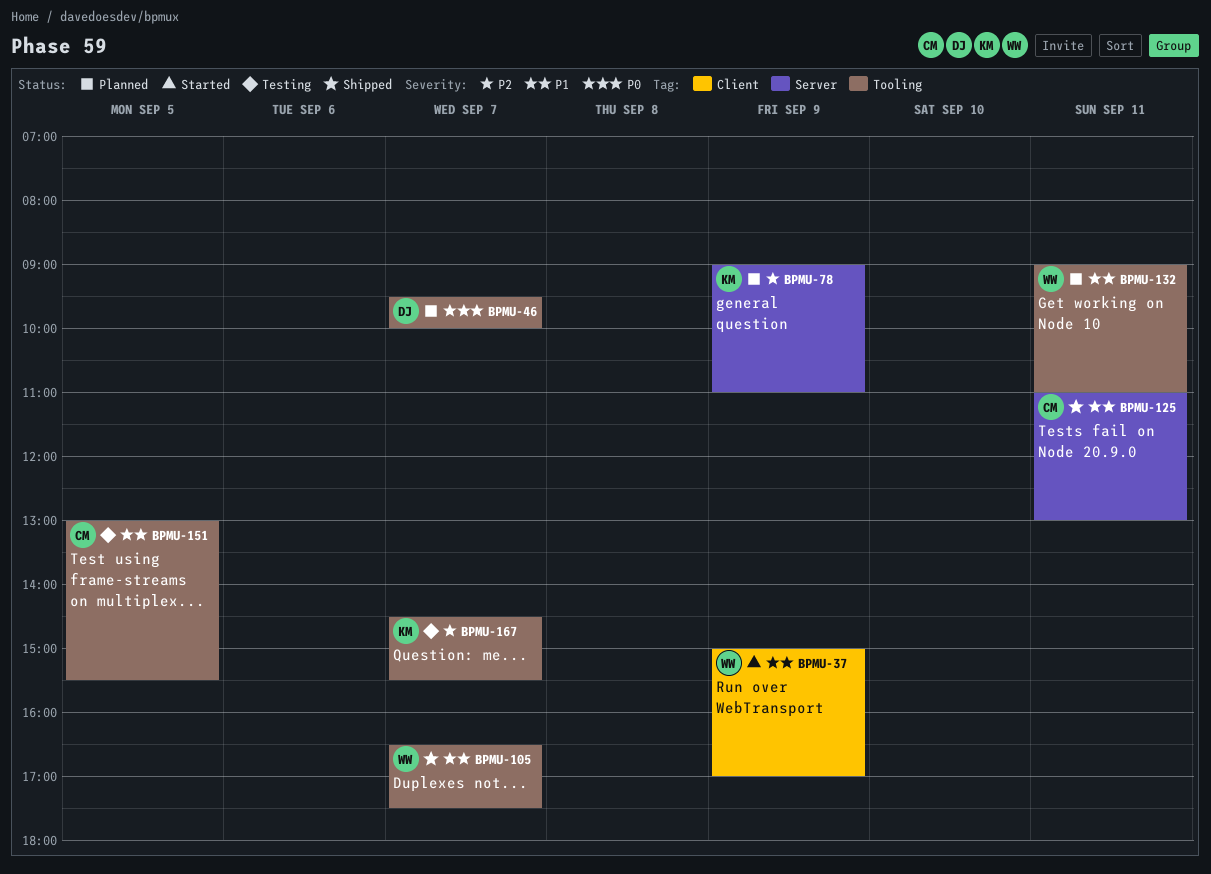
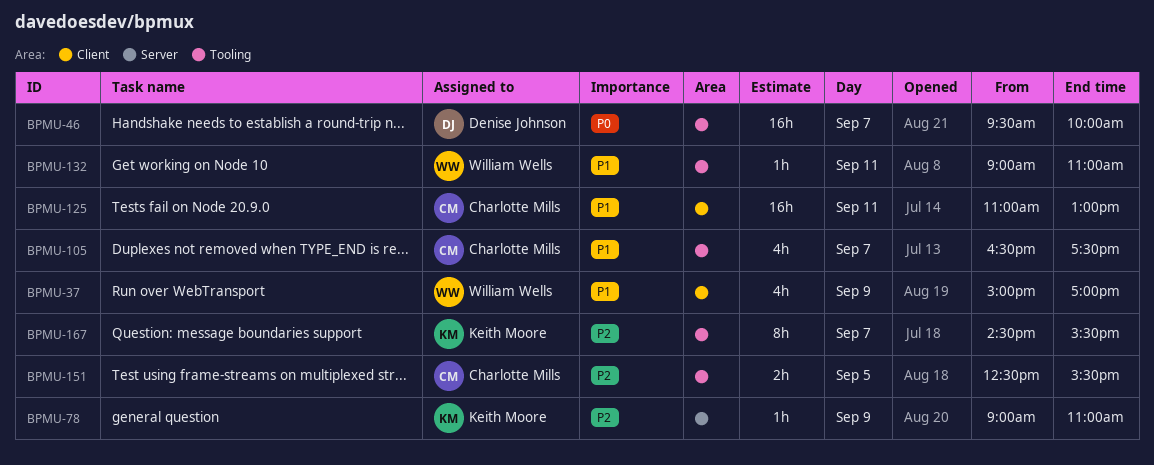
BPMU-105, owner: William Wells -> Charlotte Mills
BPMU-125, label: Server -> Client
BPMU-151, priority: P1 -> P2
BPMU-151, begins: 13:00 -> 12:30

